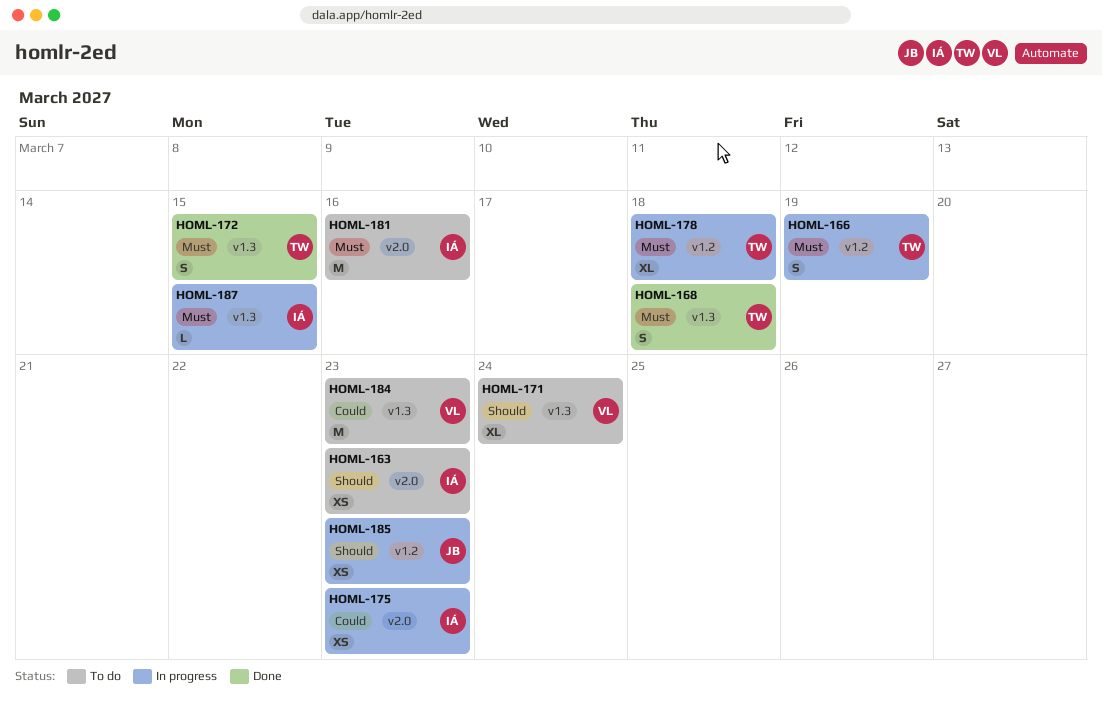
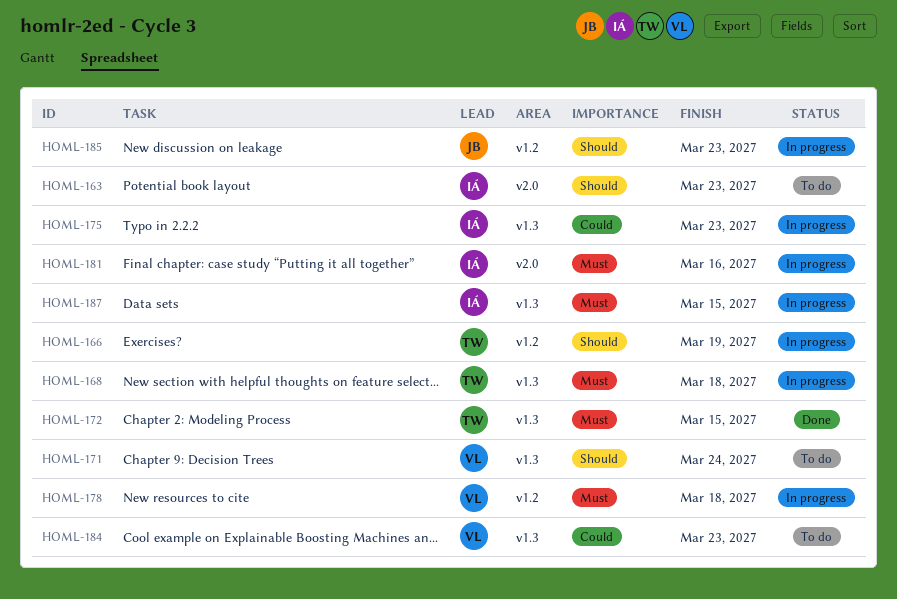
HOML-166, priority: Must -> Should
HOML-168, status: Done -> In progress
HOML-175, label: v2.0 -> v1.3
HOML-178, owner: TW -> VL
HOML-181, status: To do -> In progress

